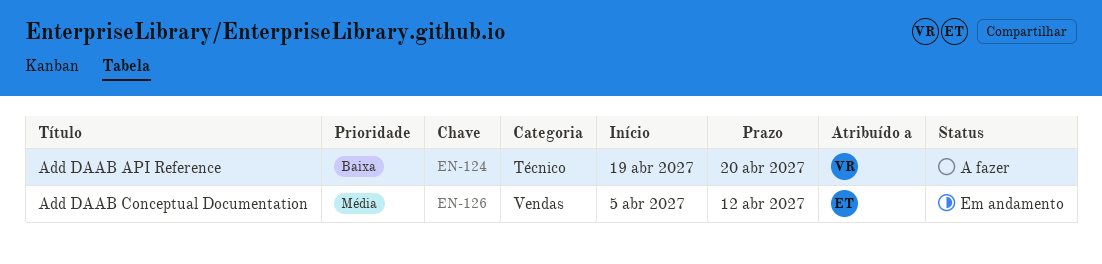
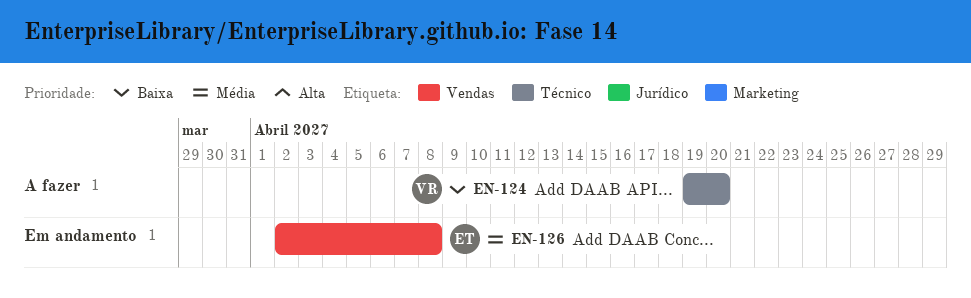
EN-126, start: Apr 5 -> Apr 2
EN-126, due: Apr 12 -> Apr 8

